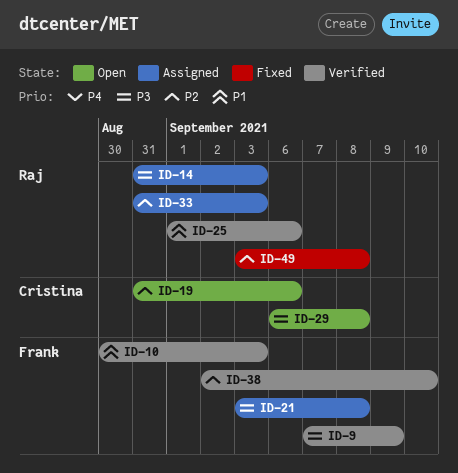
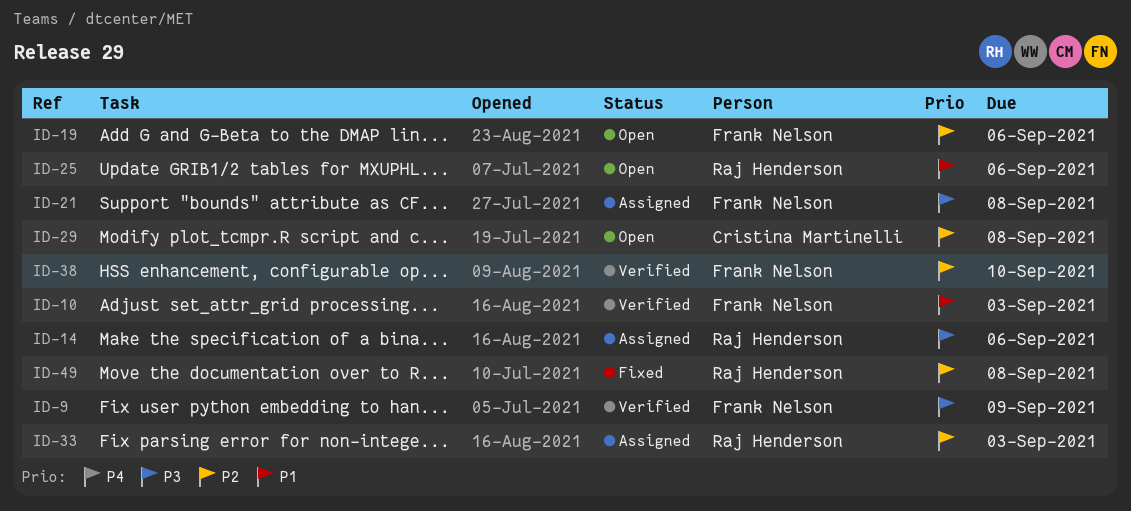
ID-14, due: Sep 3 -> Sep 6
ID-19, owner: Cristina Martinelli -> Frank Nelson
ID-25, status: Verified -> Open
ID-29, priority: P3 -> P2

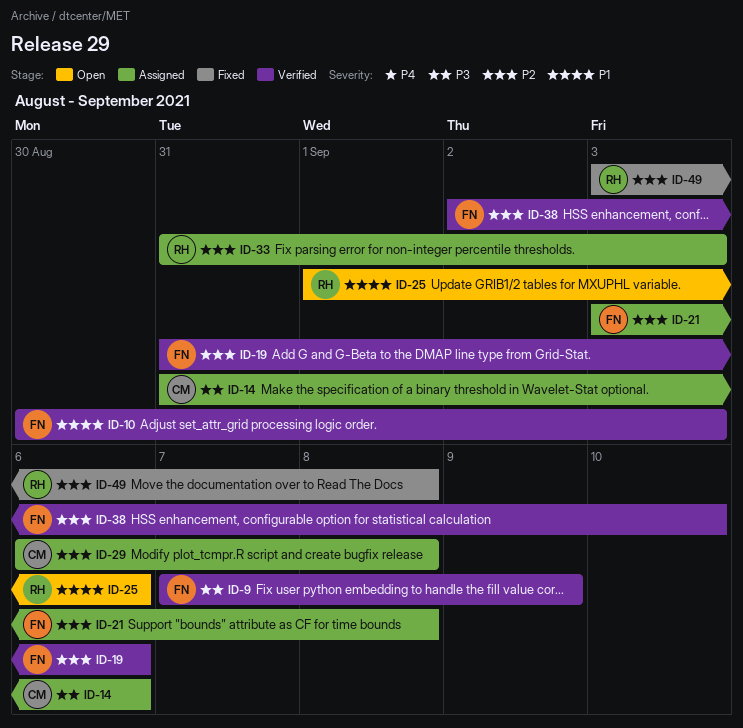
ID-14, owner: Raj Henderson -> Cristina Martinelli
ID-19, status: Open -> Verified
ID-21, priority: P3 -> P2
ID-29, status: Open -> Assigned

